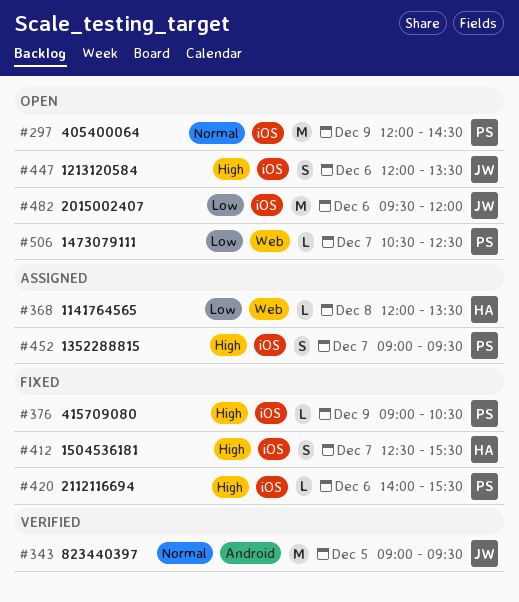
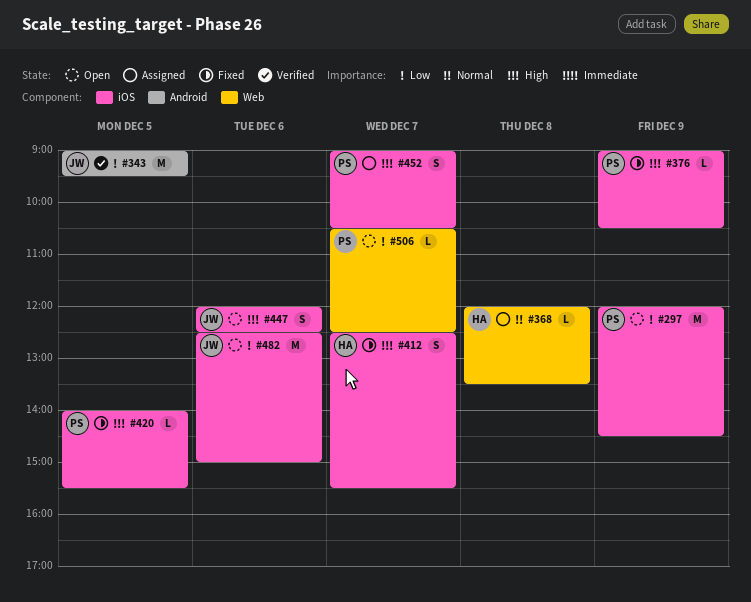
#297, priority: Normal -> Low
#343, priority: Normal -> Low
#368, priority: Low -> Normal
#420, day: Dec 6 -> Dec 5
#447, ends: 13:30 -> 12:30
#452, ends: 09:30 -> 10:30
#482, begins: 09:30 -> 12:30
#482, ends: 12:00 -> 15:00

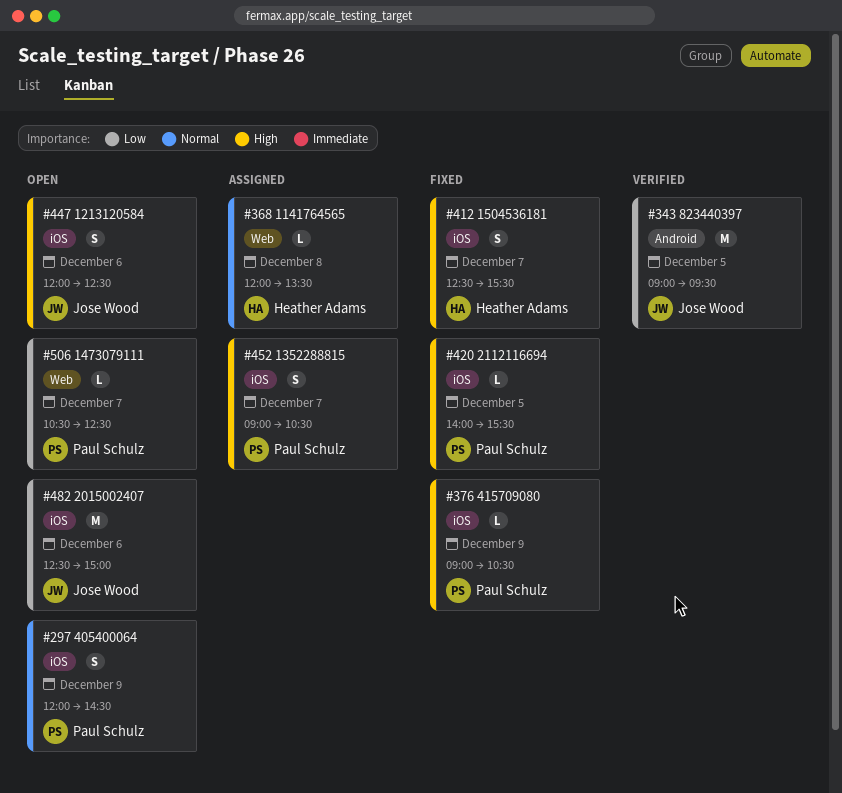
#297, priority: Low -> Normal
#297, estimate: M -> S

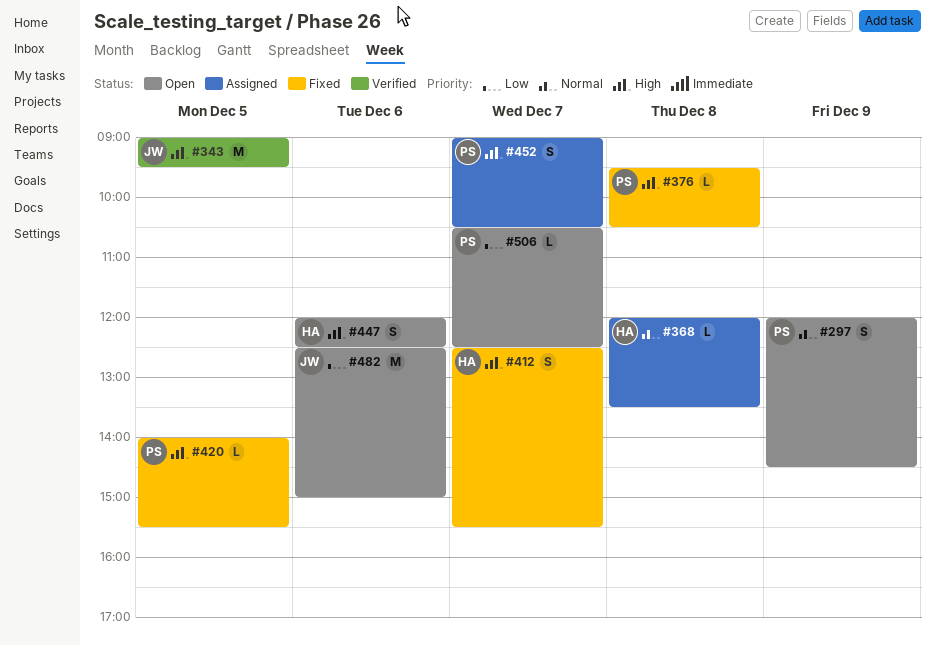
#343, priority: Low -> High
#376, day: Dec 9 -> Dec 8
#376, begins: 09:00 -> 09:30
#447, owner: Jose Wood -> Heather Adams

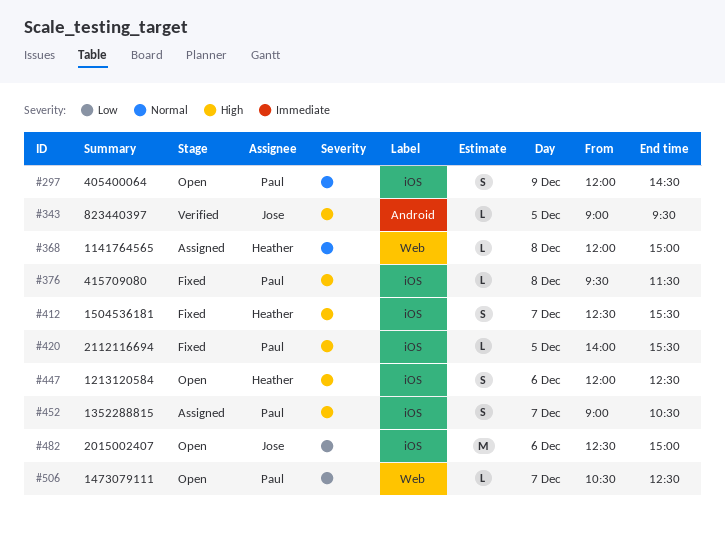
#343, estimate: M -> L
#368, ends: 13:30 -> 15:00
#376, ends: 10:30 -> 11:30

